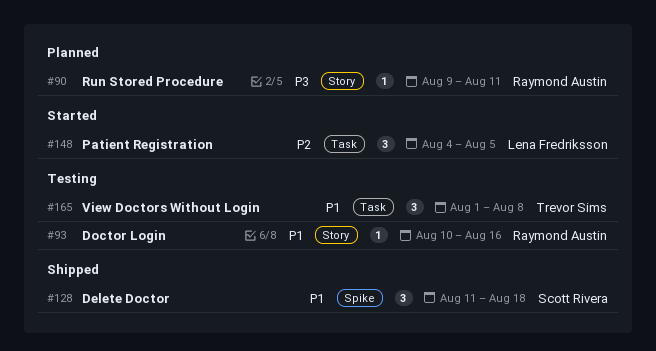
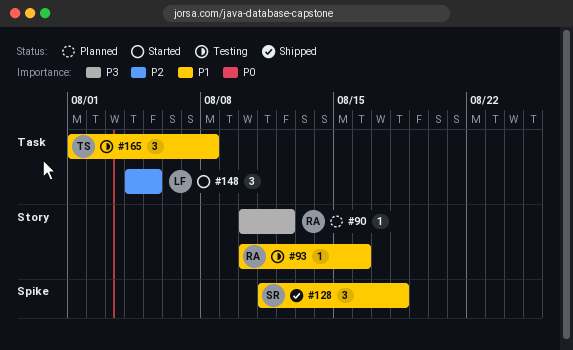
#90, start: Aug 9 -> Aug 10
#90, due: Aug 11 -> Aug 12

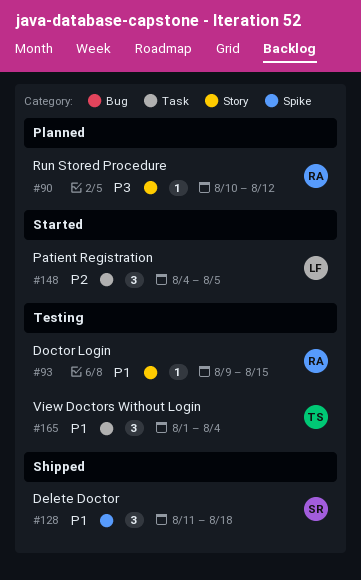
#93, start: Aug 10 -> Aug 9
#93, due: Aug 16 -> Aug 15
#165, due: Aug 8 -> Aug 4

